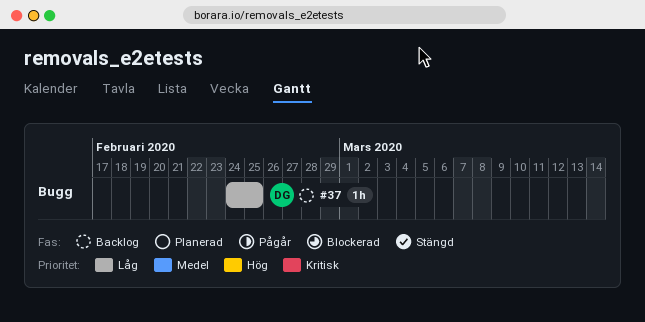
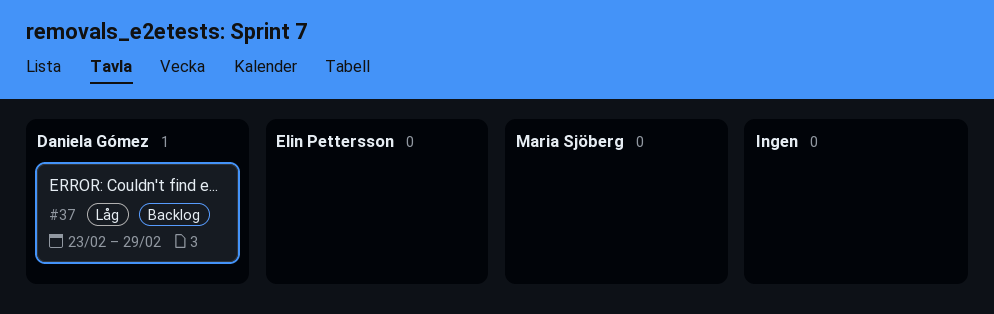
#37, start: Feb 24 -> Feb 23
#37, due: Feb 25 -> Feb 29

